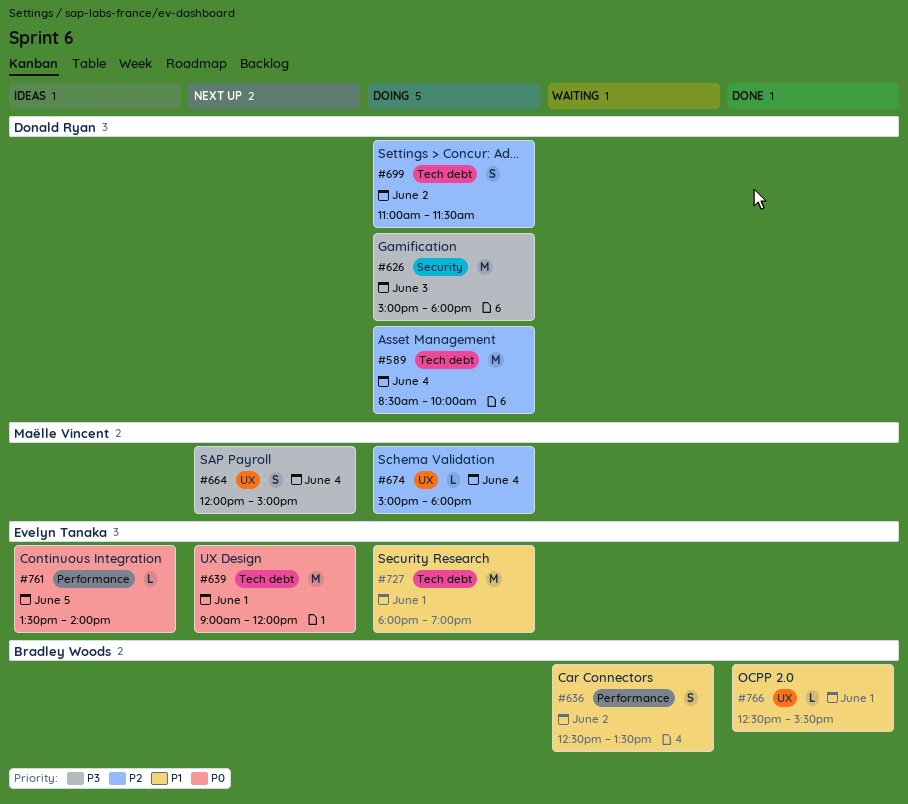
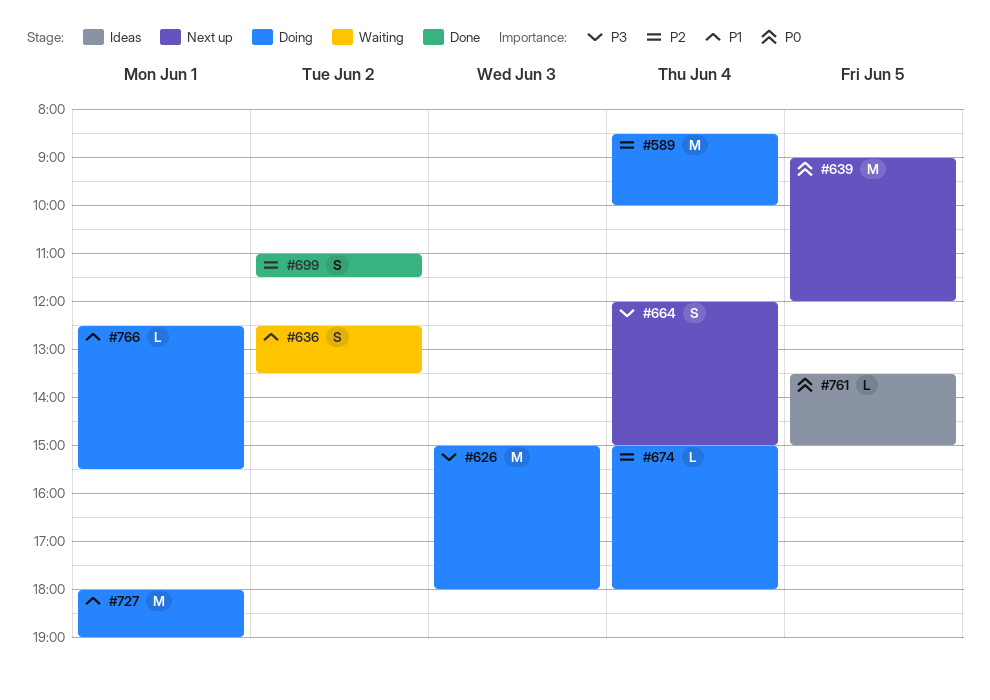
#639, day: Jun 1 -> Jun 5
#699, status: Doing -> Done
#761, ends: 14:00 -> 15:00
#766, status: Done -> Doing

